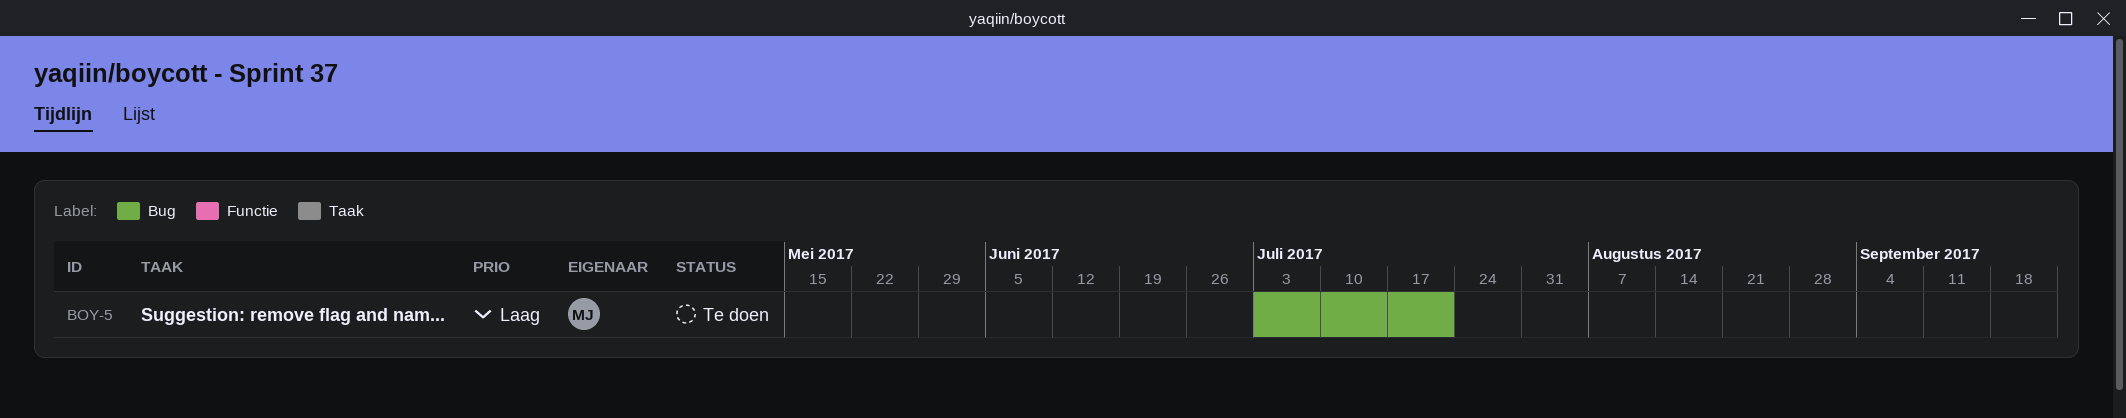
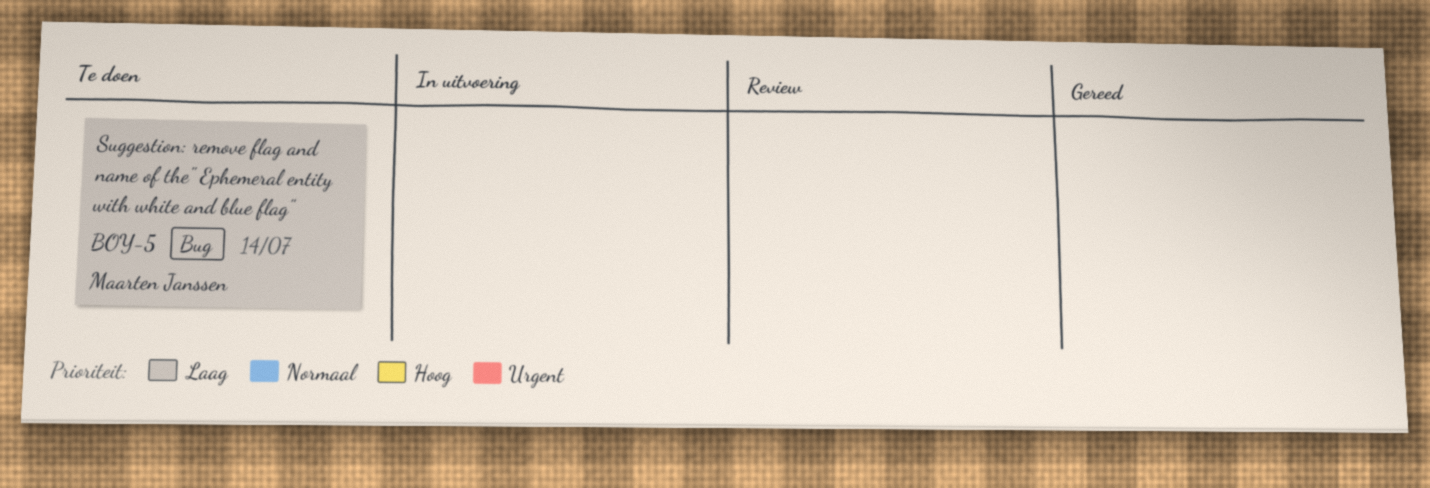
BOY-5, due: Jul 21 -> Jul 14

